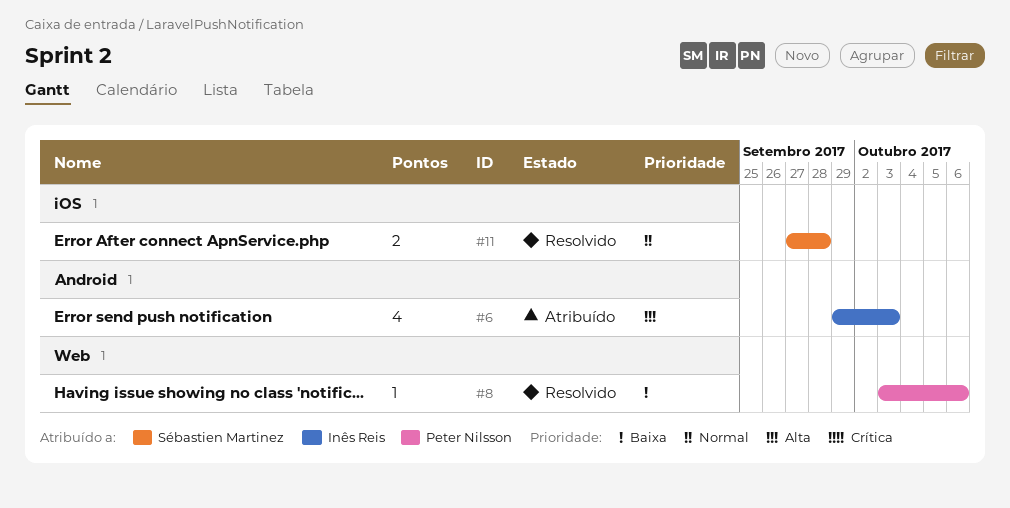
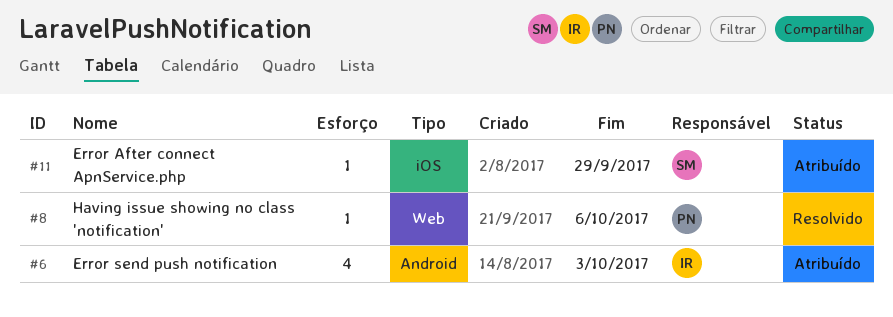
#11, status: Resolvido -> Atribuído
#11, estimate: 2 -> 1
#11, due: Sep 28 -> Sep 29

